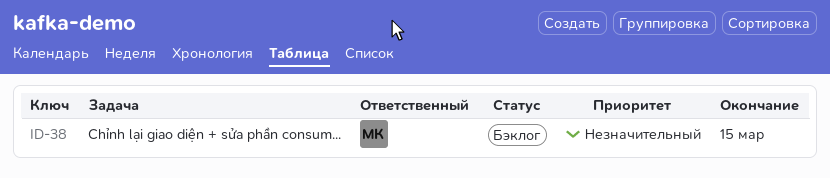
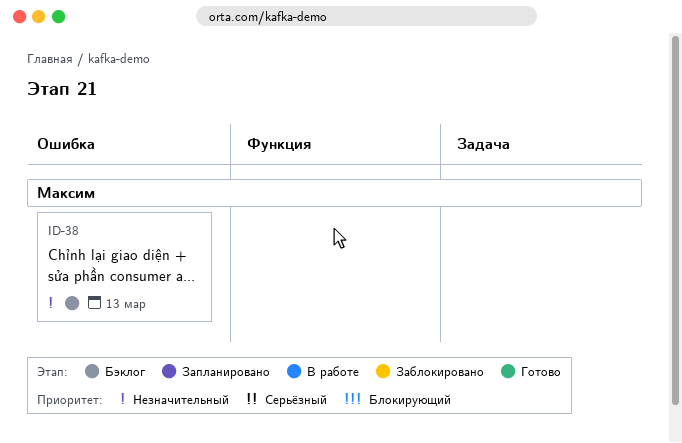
ID-38, due: Mar 15 -> Mar 13

